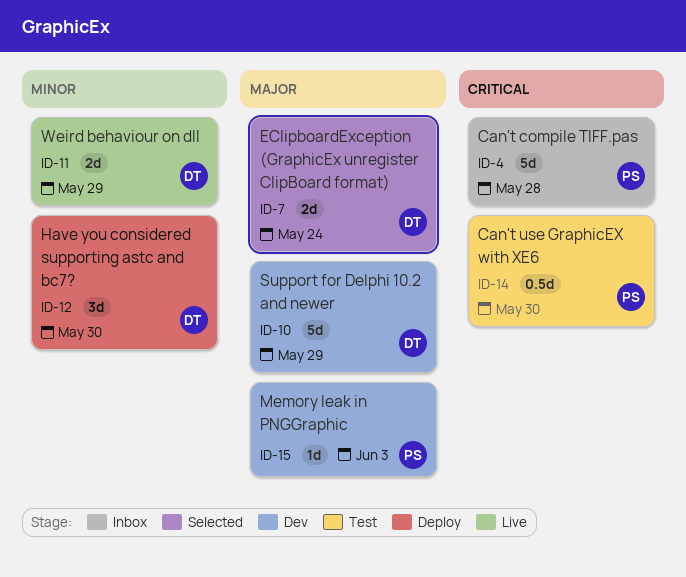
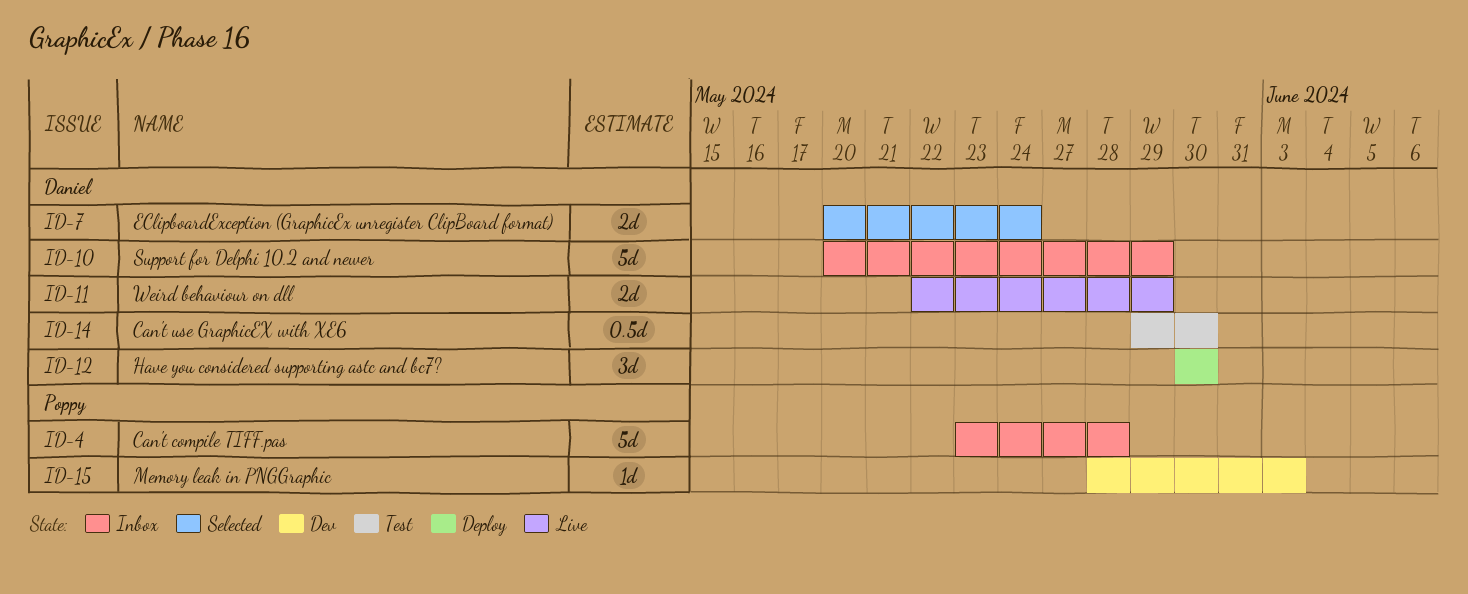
ID-10, status: Dev -> Inbox
ID-14, owner: Poppy -> Daniel

